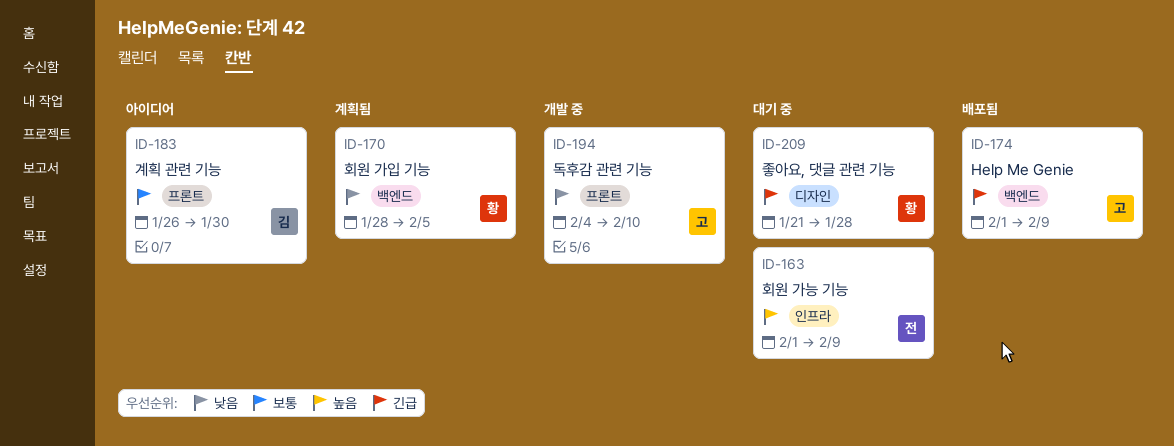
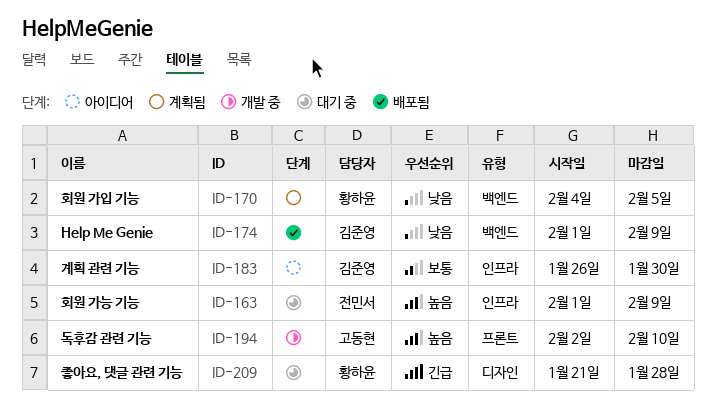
ID-170, start: Jan 28 -> Feb 4
ID-174, owner: 고동현 -> 김준영
ID-174, priority: 긴급 -> 낮음
ID-183, label: 프론트 -> 인프라
ID-194, priority: 낮음 -> 높음
ID-194, start: Feb 4 -> Feb 2

